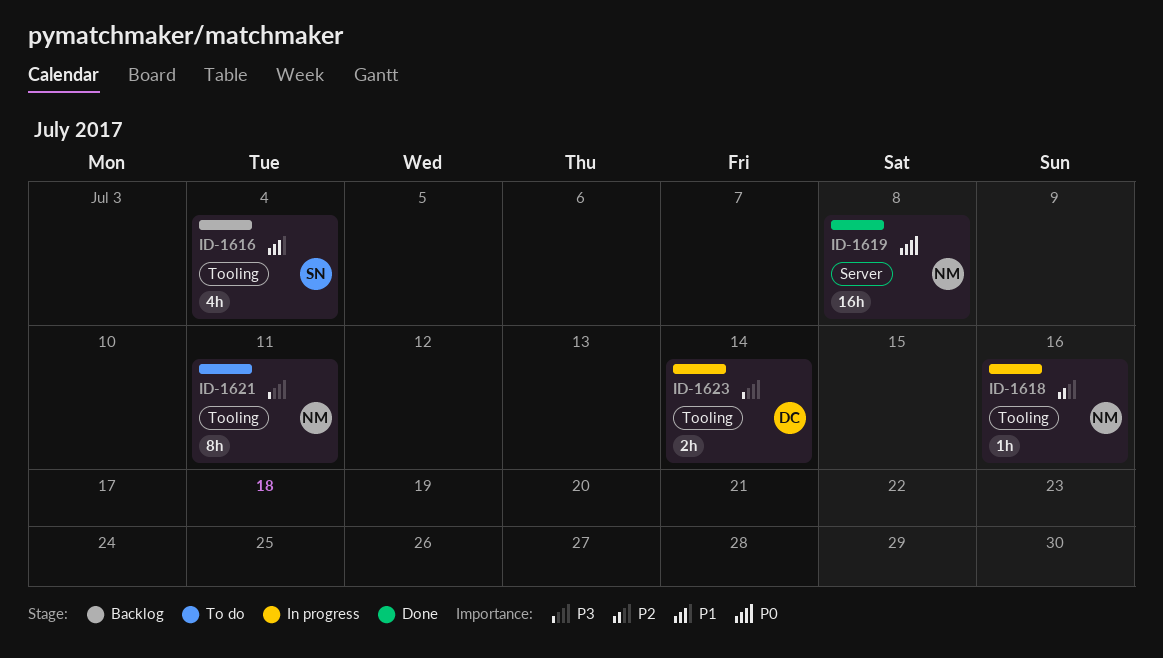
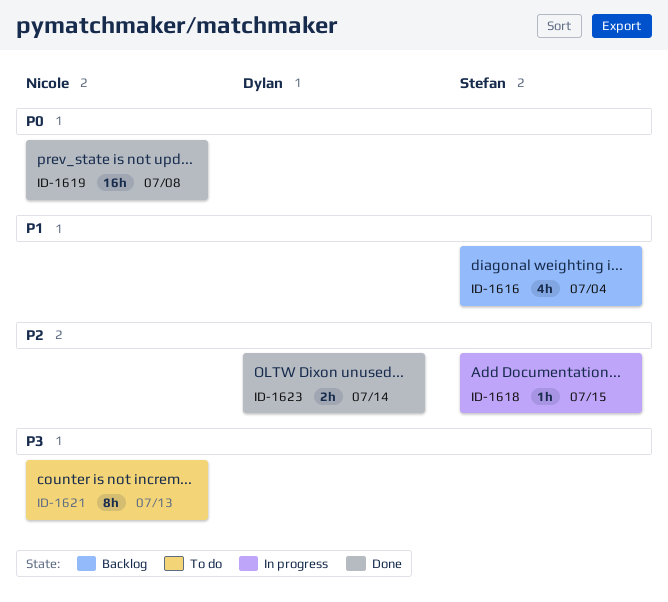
ID-1618, owner: Nicole -> Stefan
ID-1618, due: Jul 16 -> Jul 15
ID-1621, due: Jul 11 -> Jul 13
ID-1623, status: In progress -> Done
ID-1623, priority: P3 -> P2

